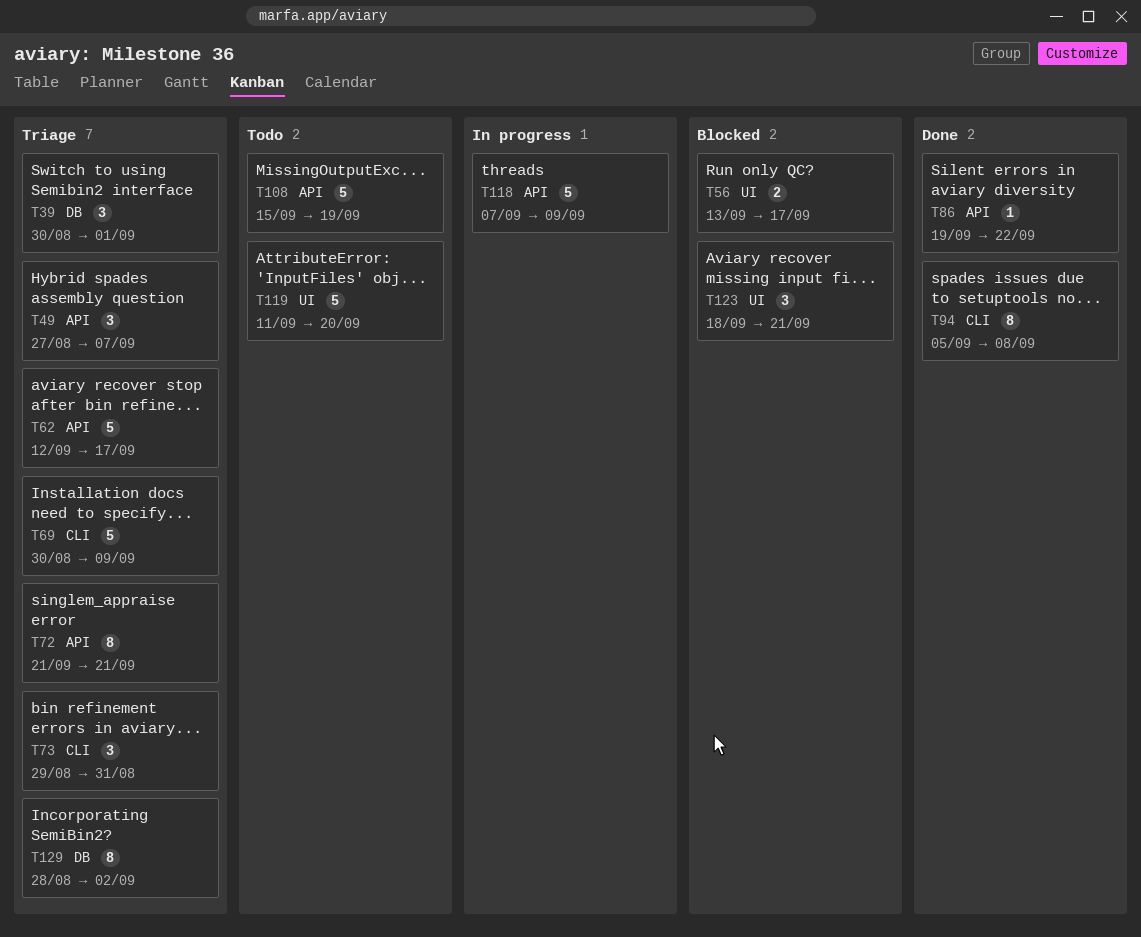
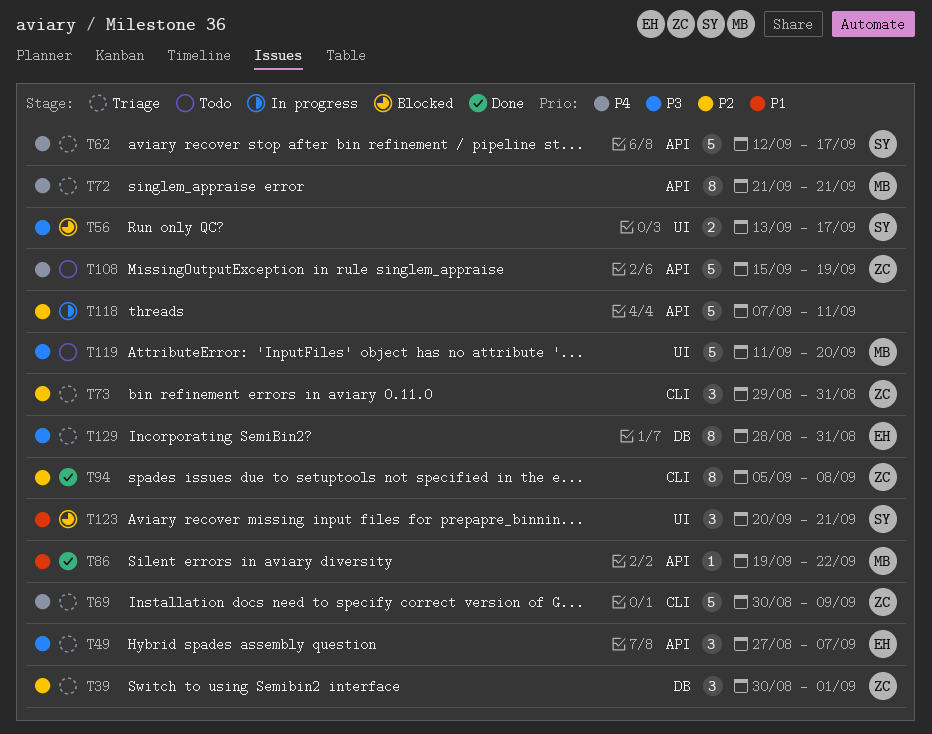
T118, due: Sep 9 -> Sep 11
T123, start: Sep 18 -> Sep 20
T129, due: Sep 2 -> Aug 31

